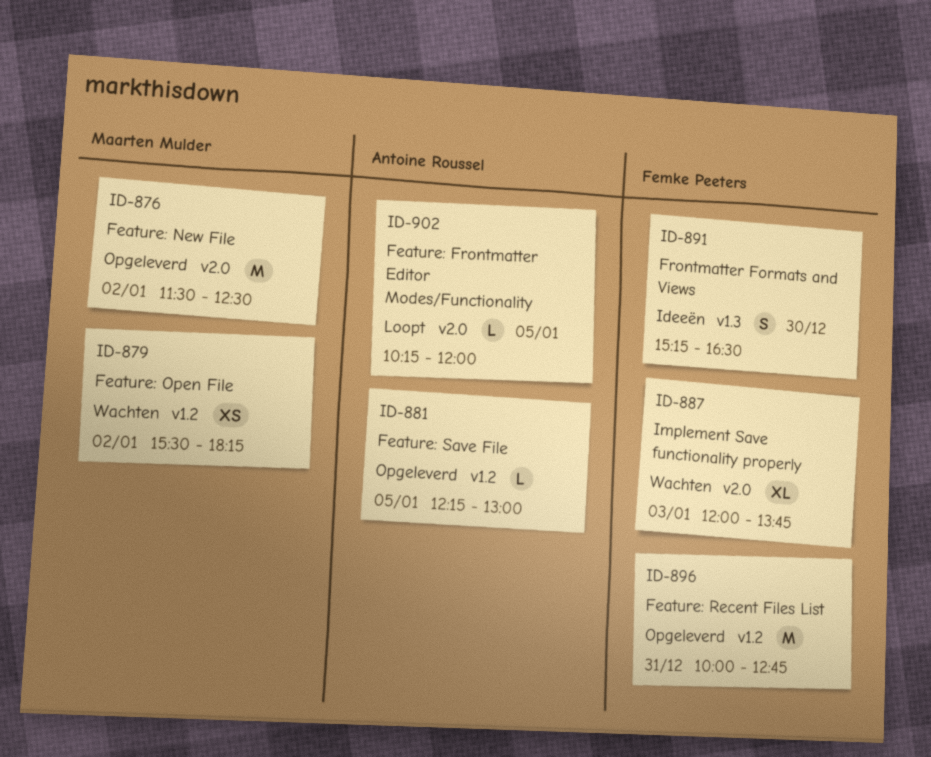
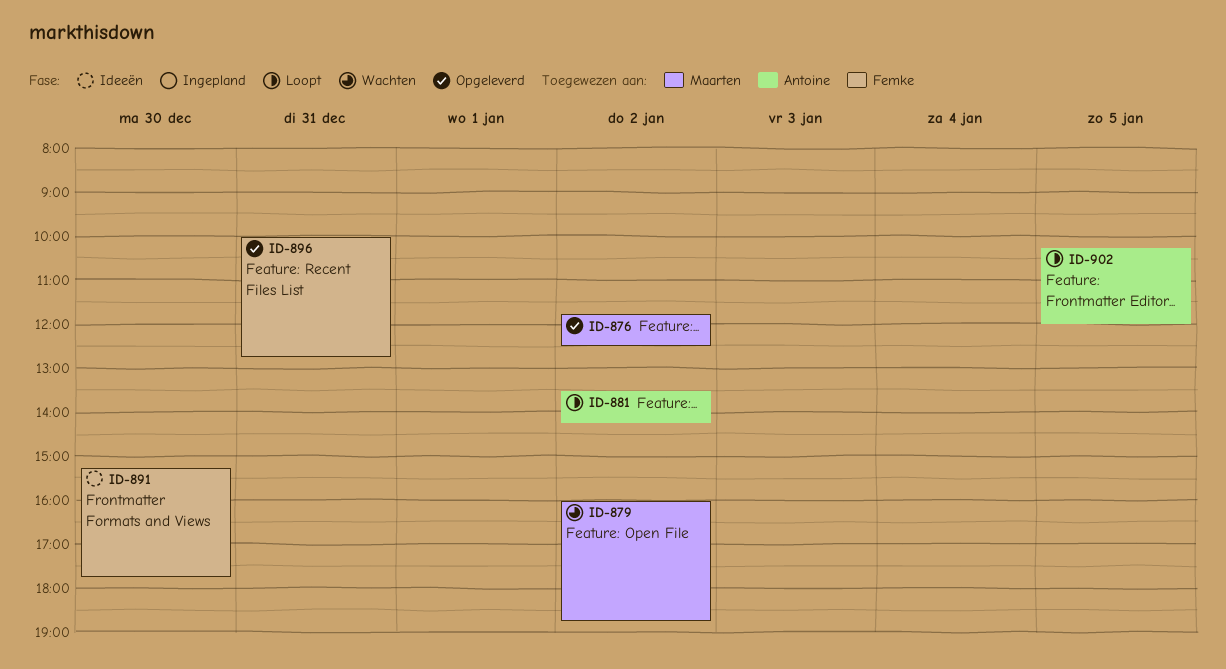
ID-876, begins: 11:30 -> 11:45
ID-879, begins: 15:30 -> 16:00
ID-879, ends: 18:15 -> 18:45
ID-881, status: Opgeleverd -> Loopt
ID-881, day: Jan 5 -> Jan 2
ID-881, begins: 12:15 -> 13:30
ID-881, ends: 13:00 -> 14:15
ID-887: present -> none
ID-891, ends: 16:30 -> 17:45

